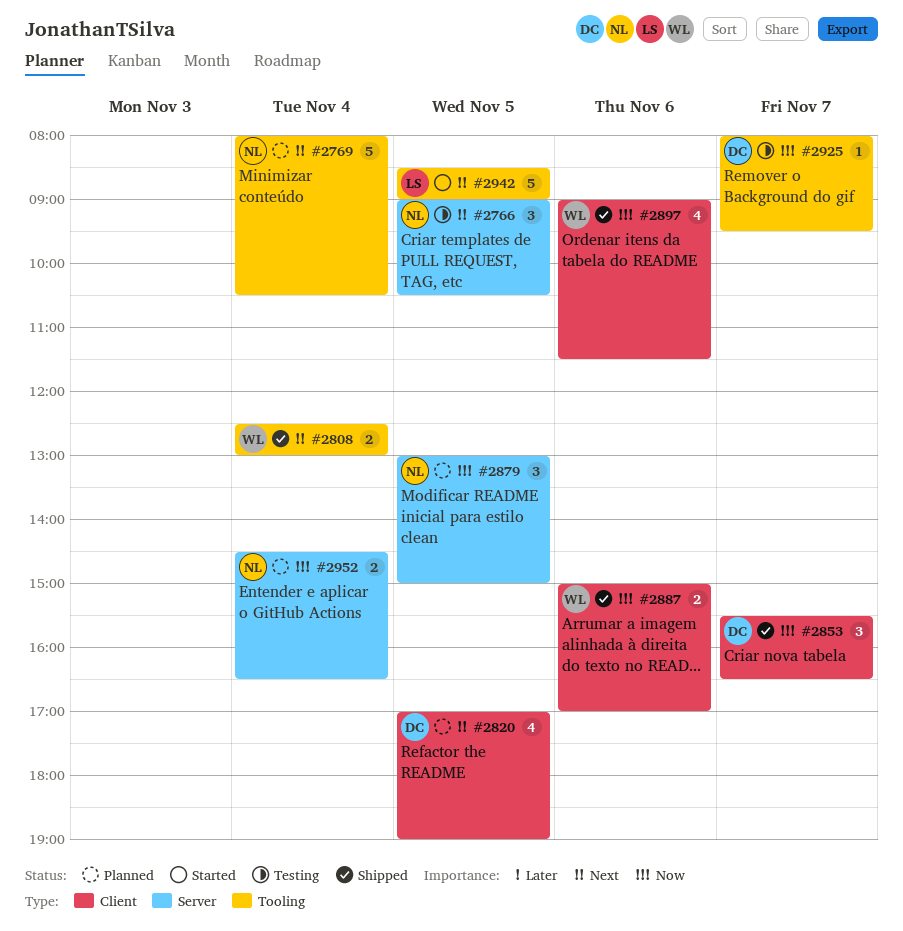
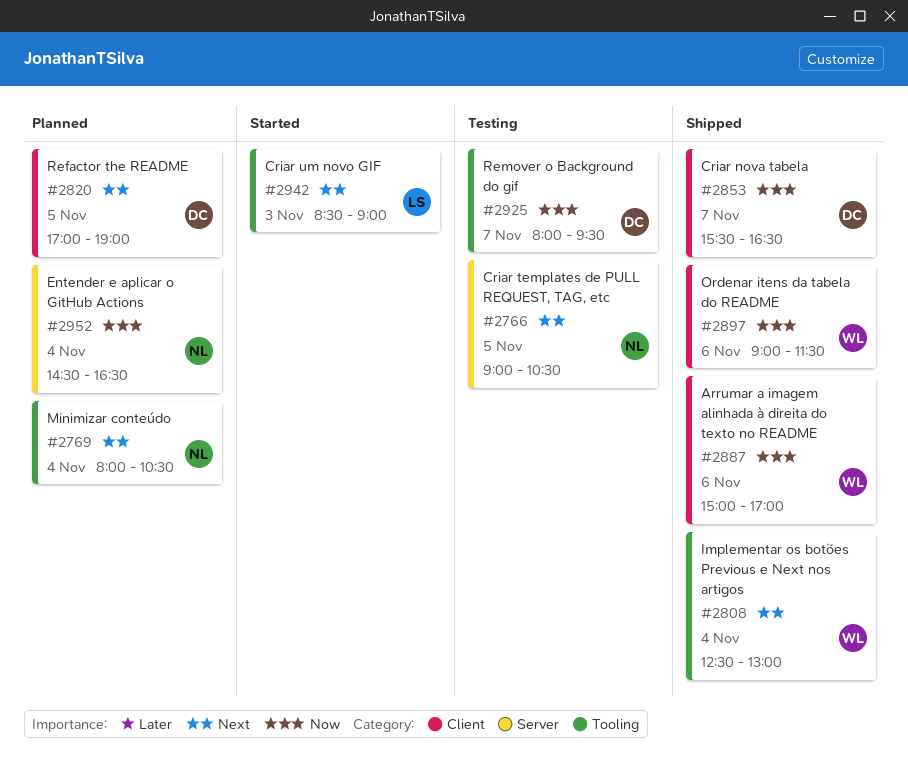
#2879: present -> none
#2942, day: Nov 5 -> Nov 3

